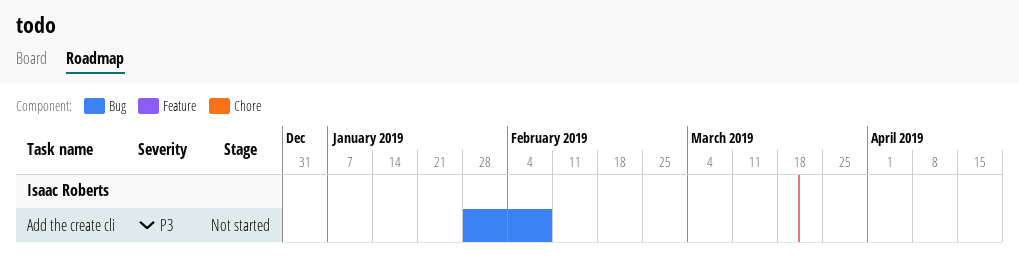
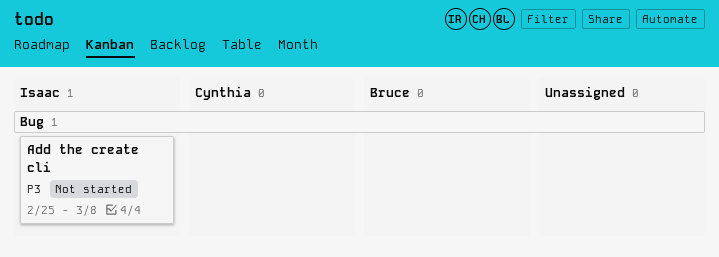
Add the create cli, start: Jan 28 -> Feb 25
Add the create cli, due: Feb 8 -> Mar 8

